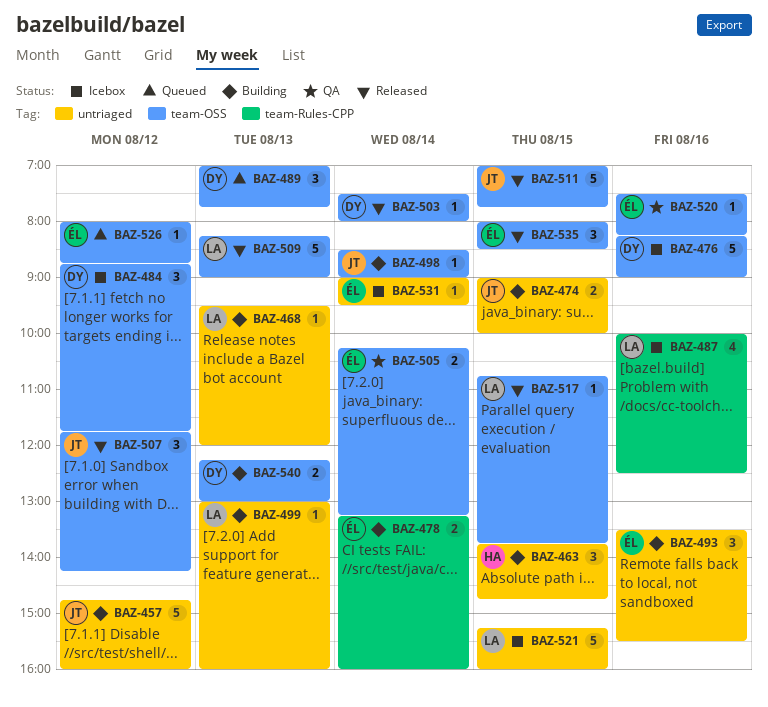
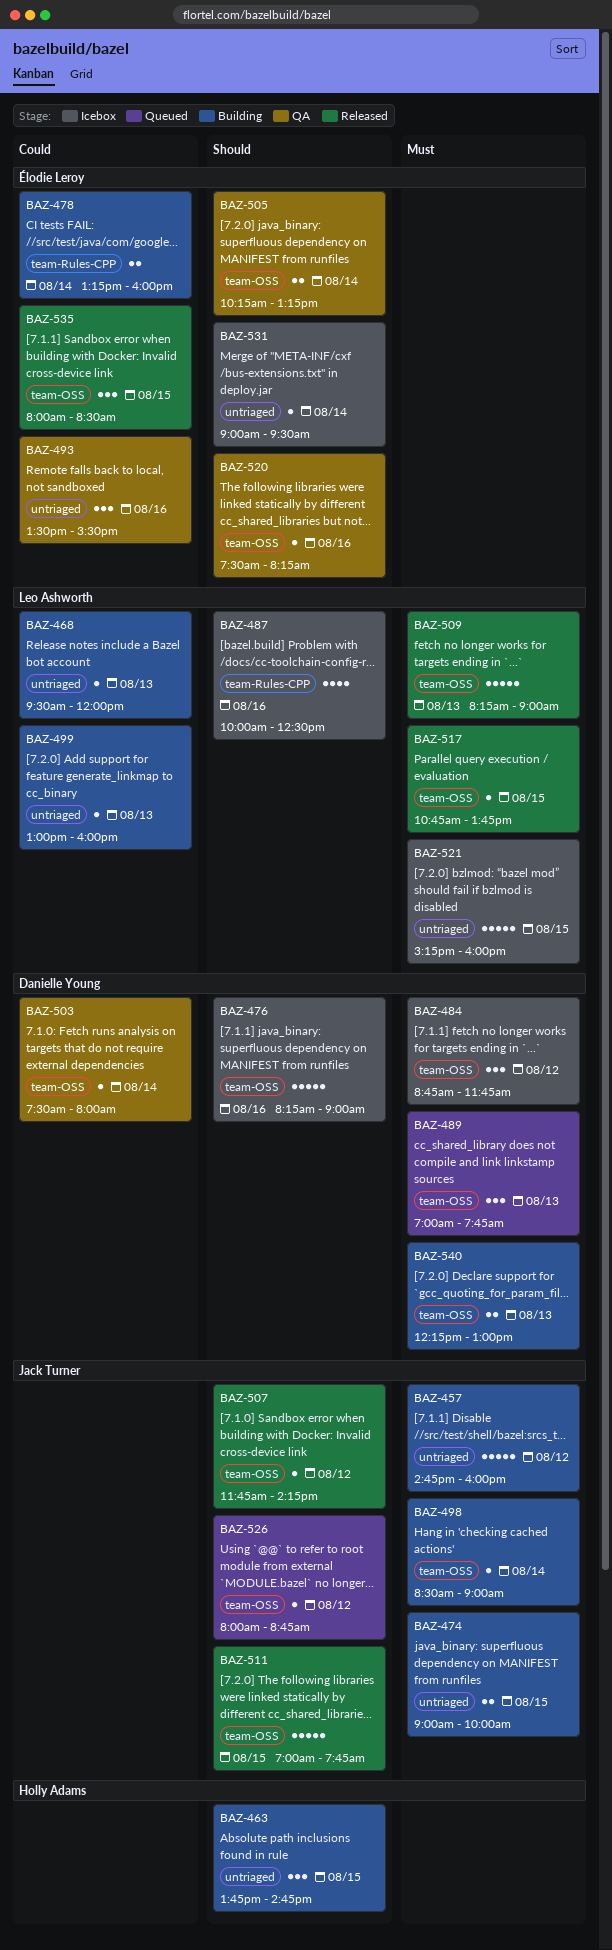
BAZ-493, status: Building -> QA
BAZ-503, status: Released -> QA
BAZ-507, estimate: 3 -> 1
BAZ-526, owner: Élodie Leroy -> Jack Turner

